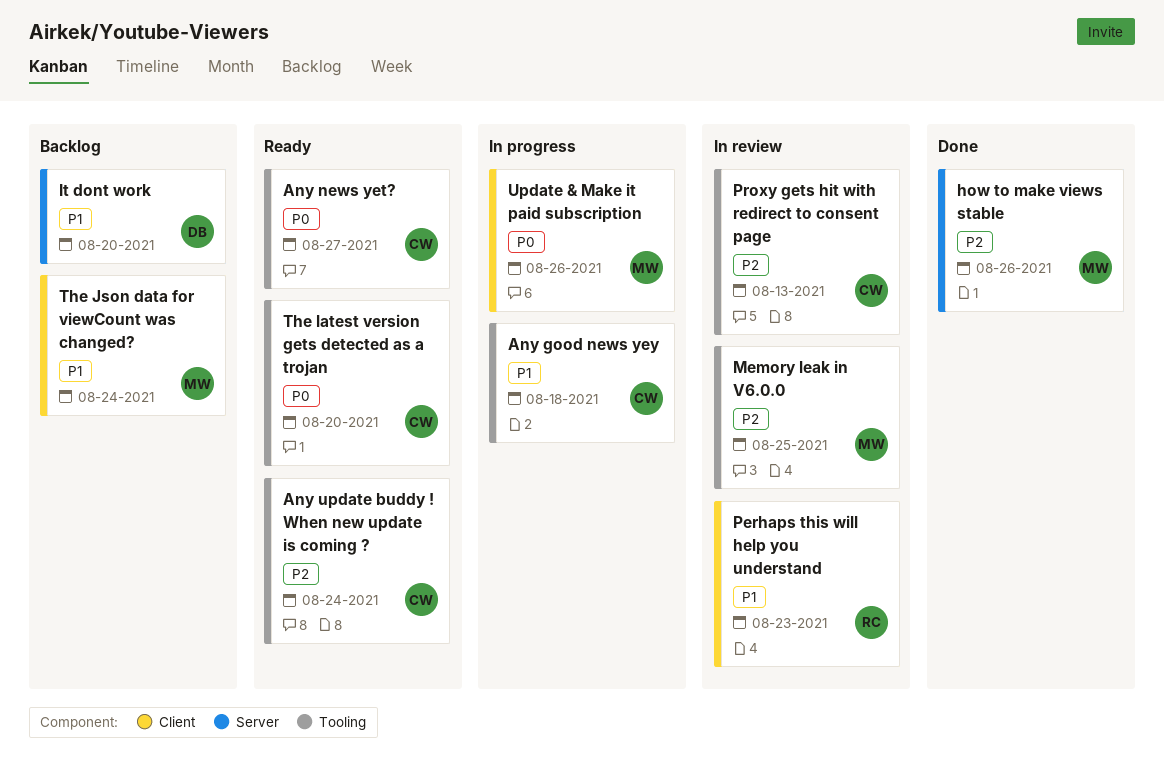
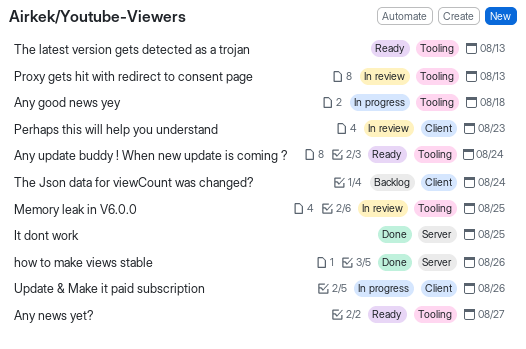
It dont work, status: Backlog -> Done
It dont work, due: Aug 20 -> Aug 25
The latest version gets detected as a trojan, due: Aug 20 -> Aug 13

